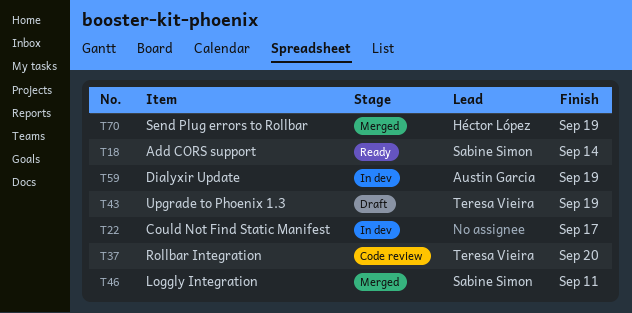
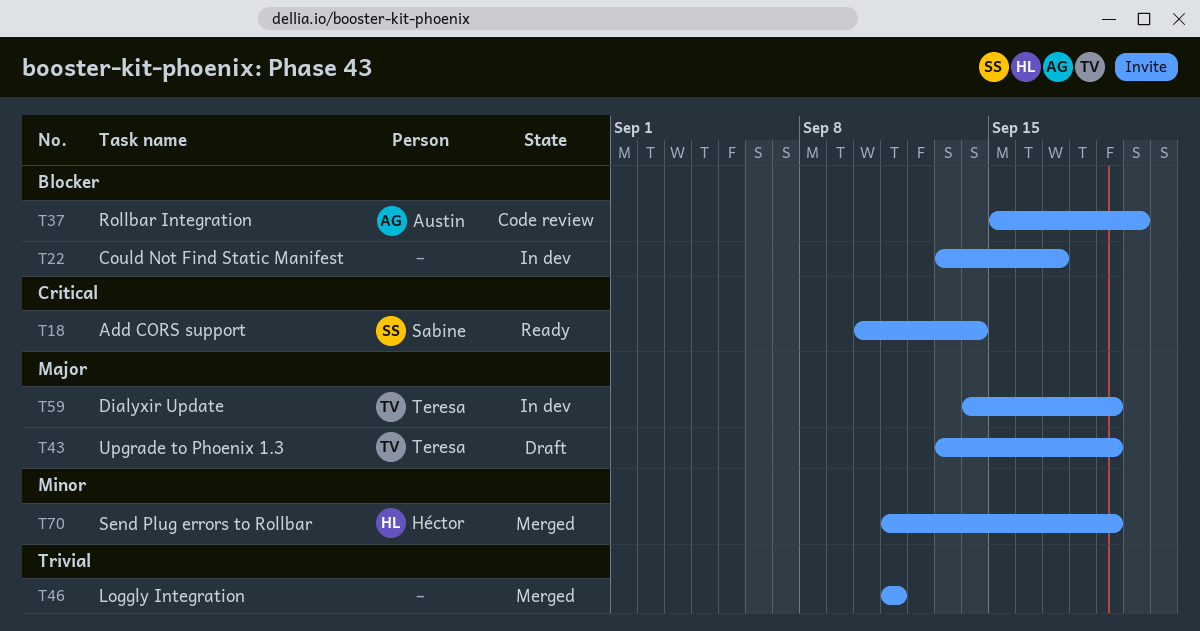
T37, owner: Teresa Vieira -> Austin Garcia
T46, owner: Sabine Simon -> none
T59, owner: Austin Garcia -> Teresa Vieira

